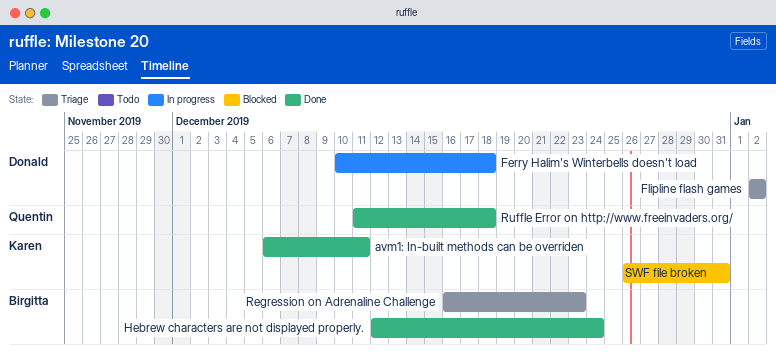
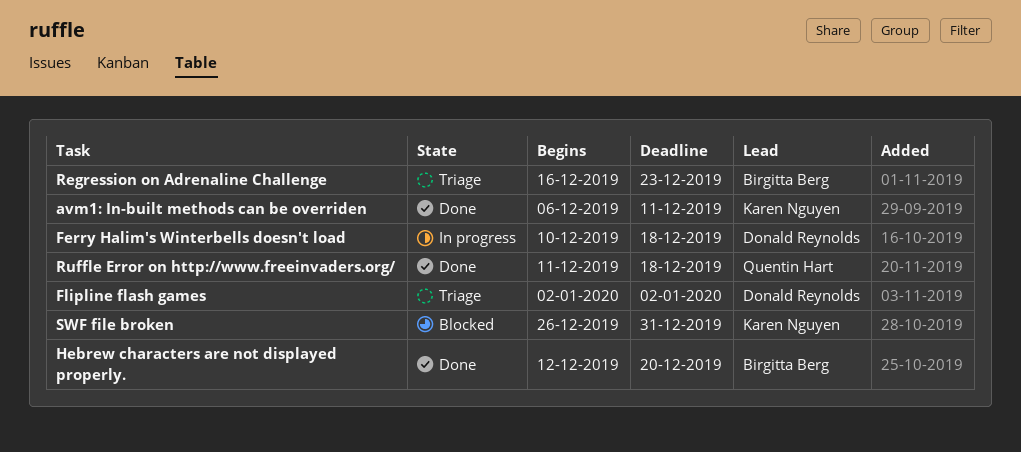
Hebrew characters are not displayed properly., due: Dec 24 -> Dec 20

